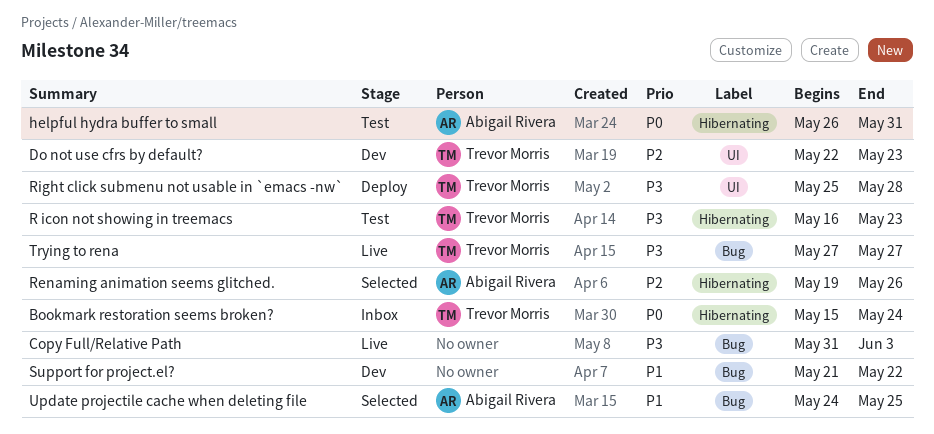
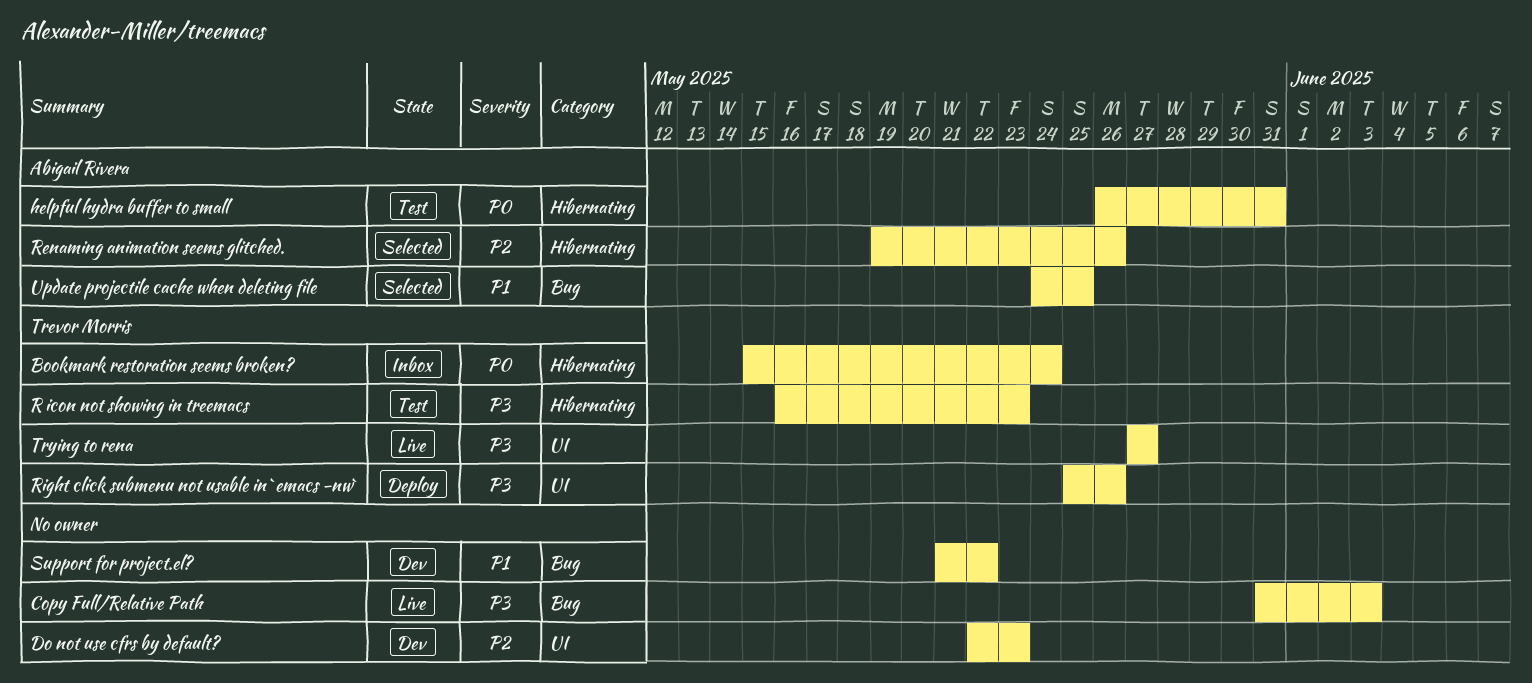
Do not use cfrs by default?, owner: Trevor Morris -> none
Right click submenu not usable in `emacs -nw`, due: May 28 -> May 26
Trying to rena, label: Bug -> UI

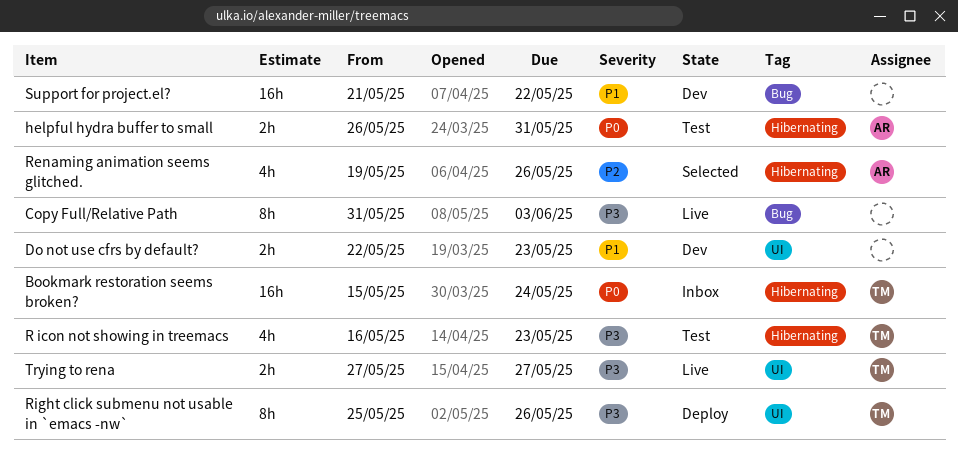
Do not use cfrs by default?, priority: P2 -> P1
Update projectile cache when deleting file: present -> none

